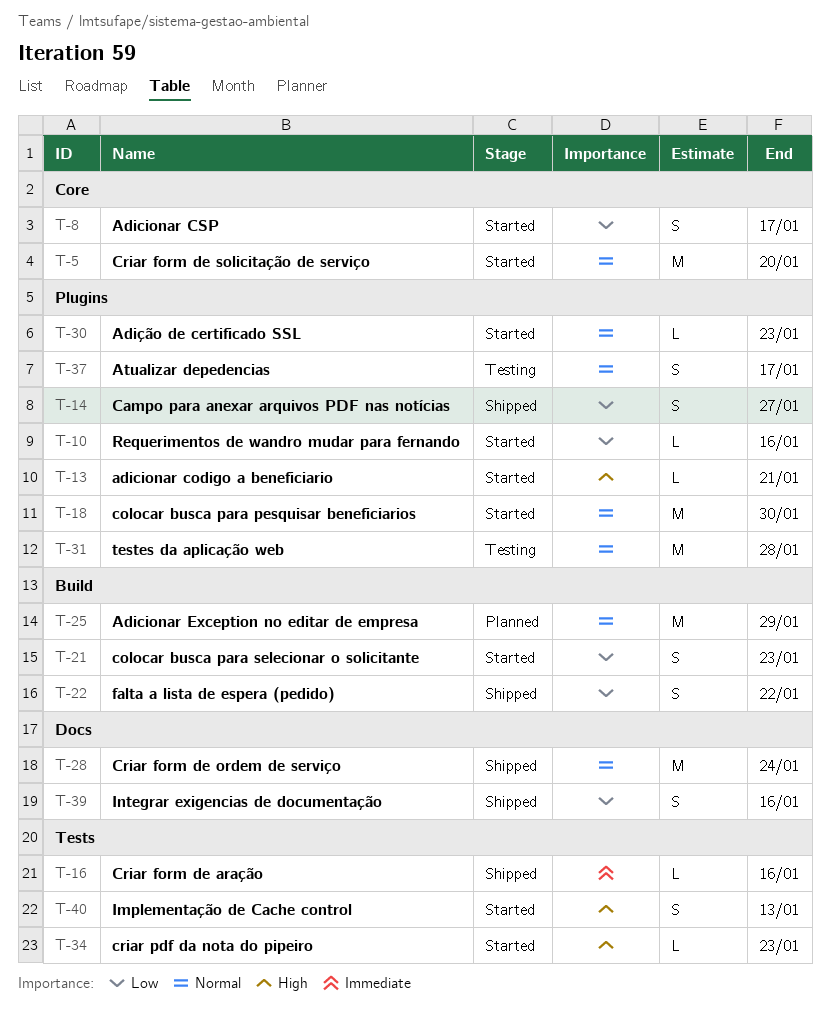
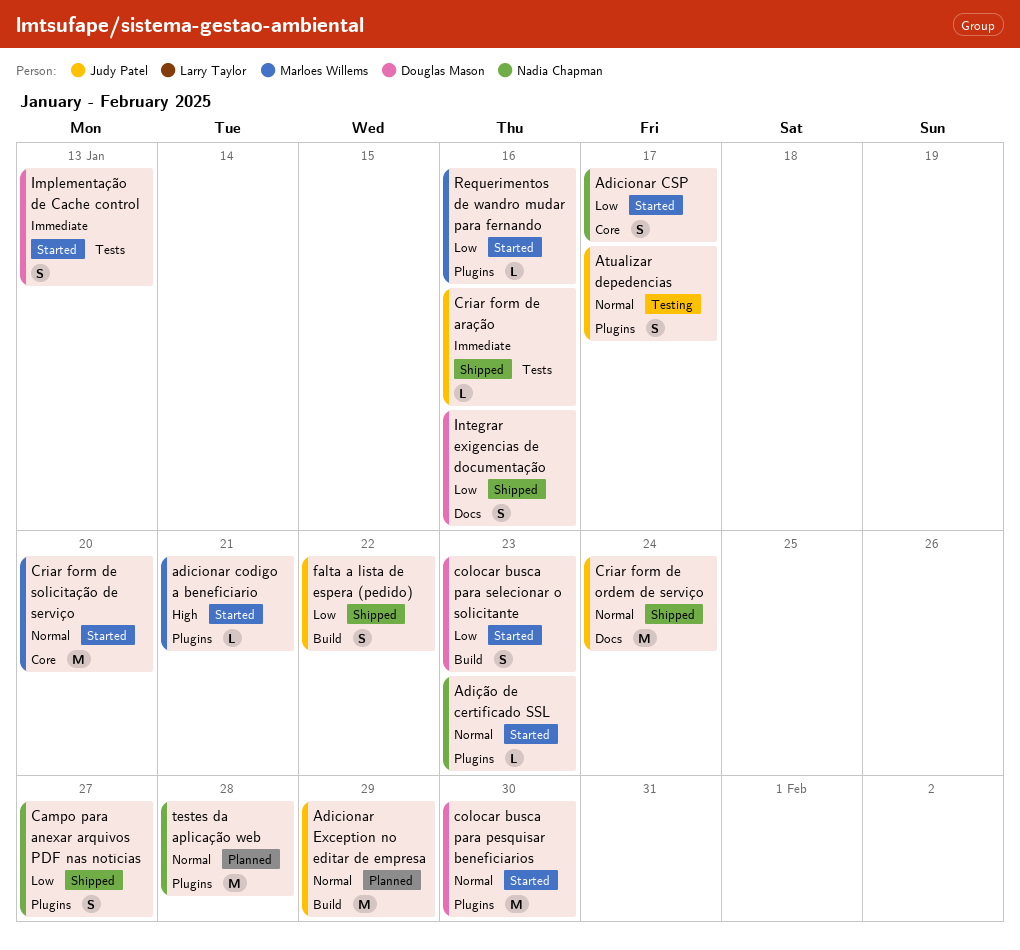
criar pdf da nota do pipeiro: present -> none
Implementação de Cache control, priority: High -> Immediate
testes da aplicação web, status: Testing -> Planned

